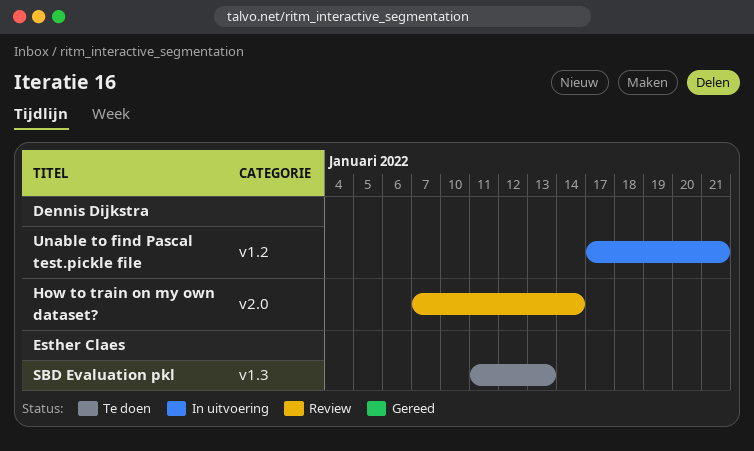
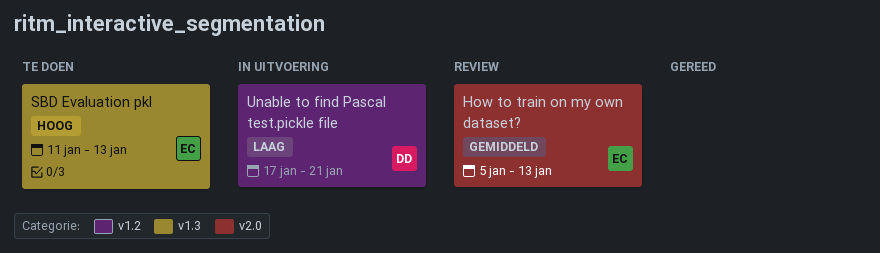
How to train on my own dataset?, owner: Dennis Dijkstra -> Esther Claes
How to train on my own dataset?, start: Jan 7 -> Jan 5
How to train on my own dataset?, due: Jan 14 -> Jan 13

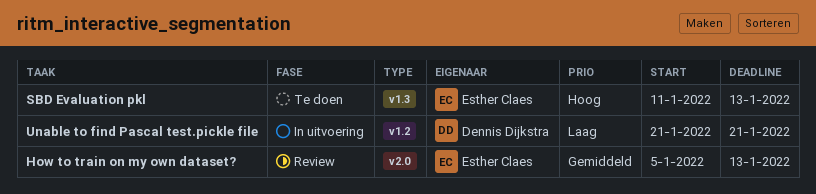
Unable to find Pascal test.pickle file, start: Jan 17 -> Jan 21

